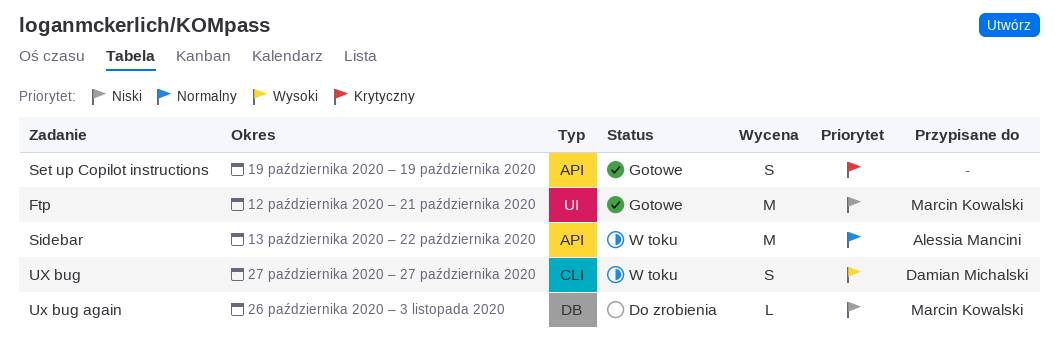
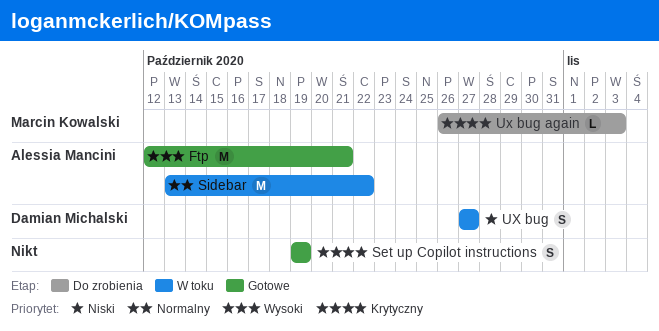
Ftp, owner: Marcin Kowalski -> Alessia Mancini
Ftp, priority: Niski -> Wysoki
UX bug, priority: Wysoki -> Niski
Ux bug again, priority: Niski -> Krytyczny

